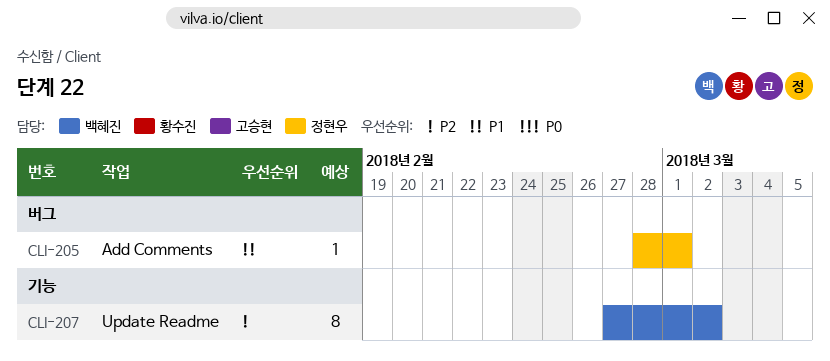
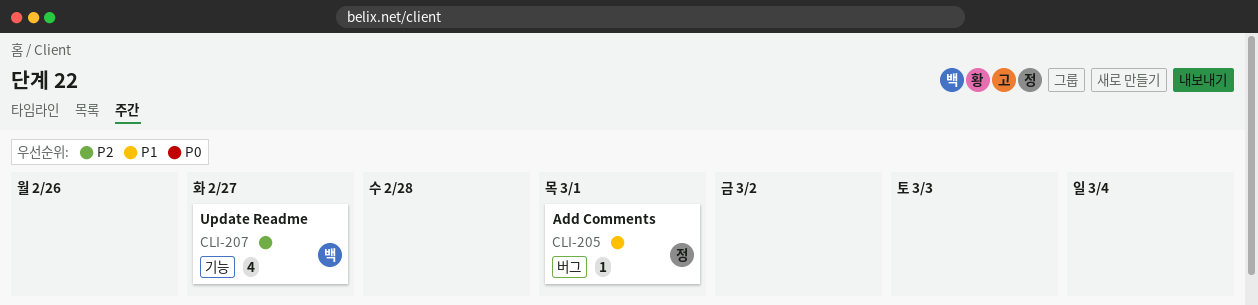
CLI-207, estimate: 8 -> 4
CLI-207, due: Mar 2 -> Feb 27

